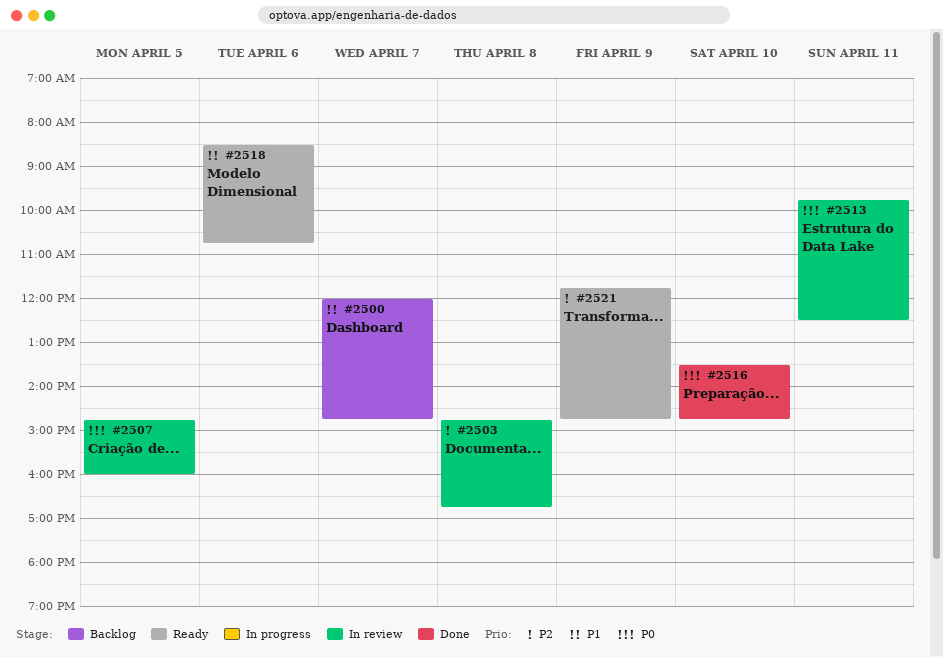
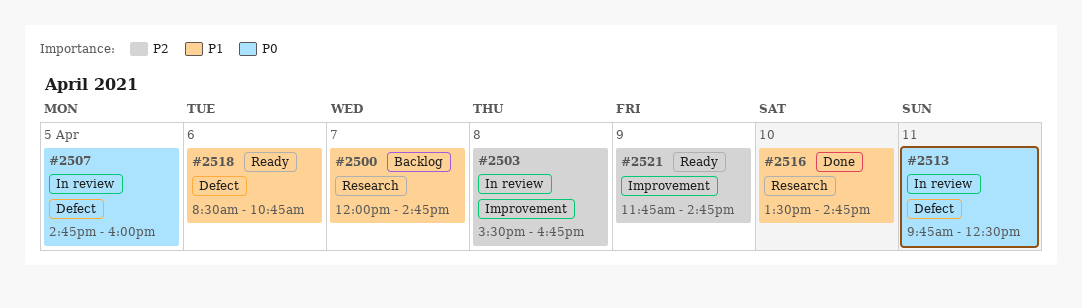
#2503, begins: 14:45 -> 15:30
#2516, priority: P0 -> P1

